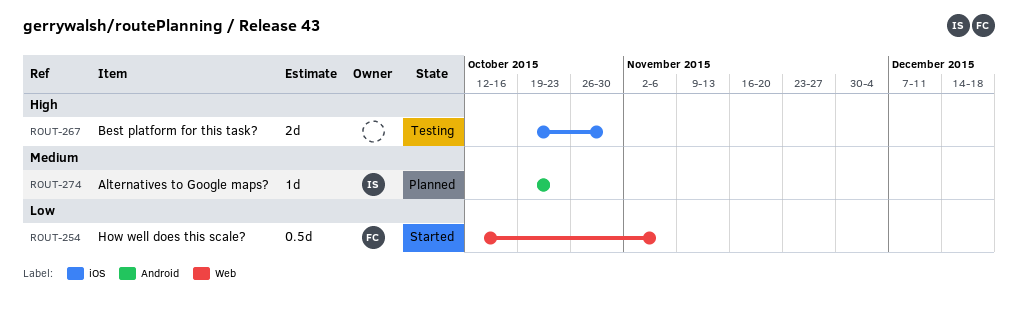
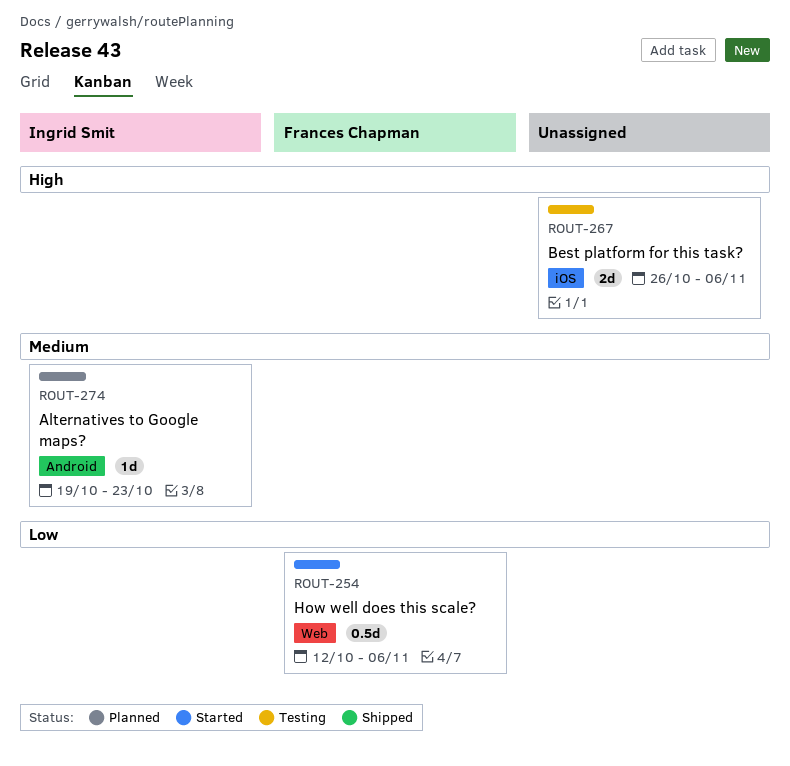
ROUT-267, start: Oct 19 -> Oct 26
ROUT-267, due: Oct 30 -> Nov 6

